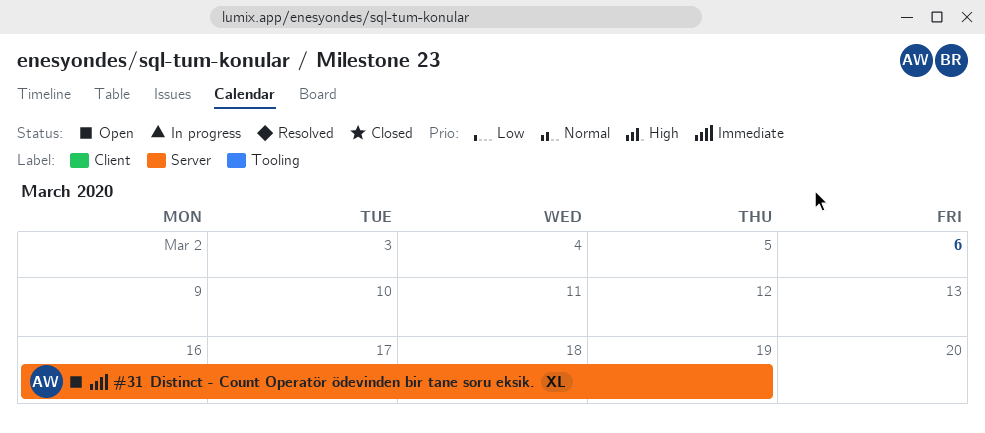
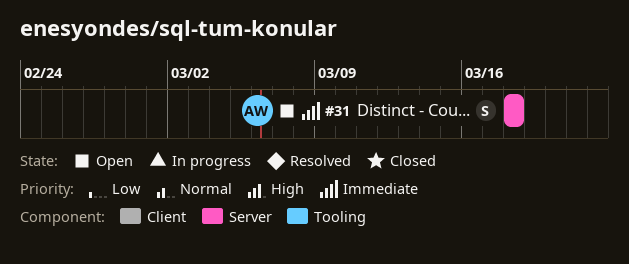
#31, estimate: XL -> S
#31, start: Mar 16 -> Mar 18
#31, due: Mar 19 -> Mar 18

